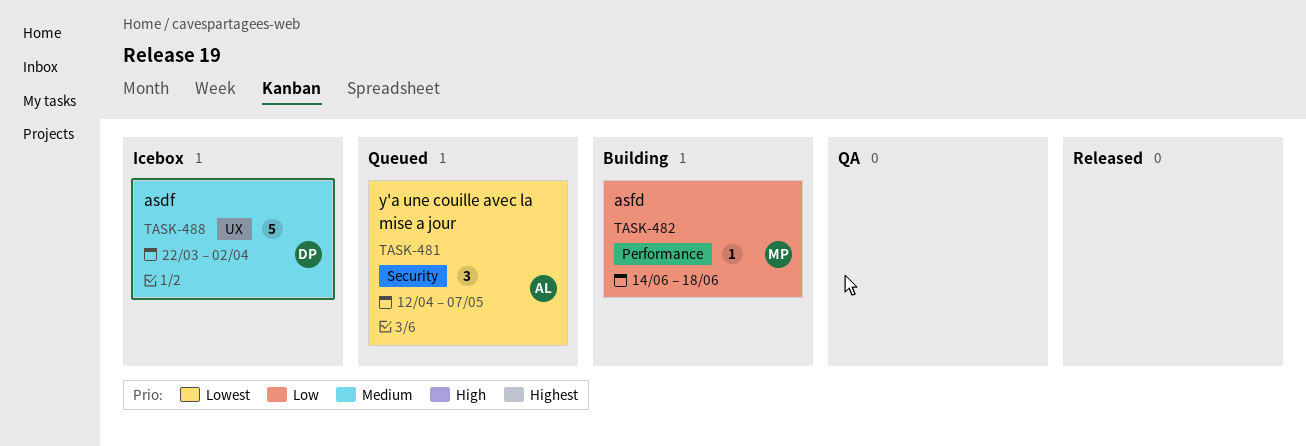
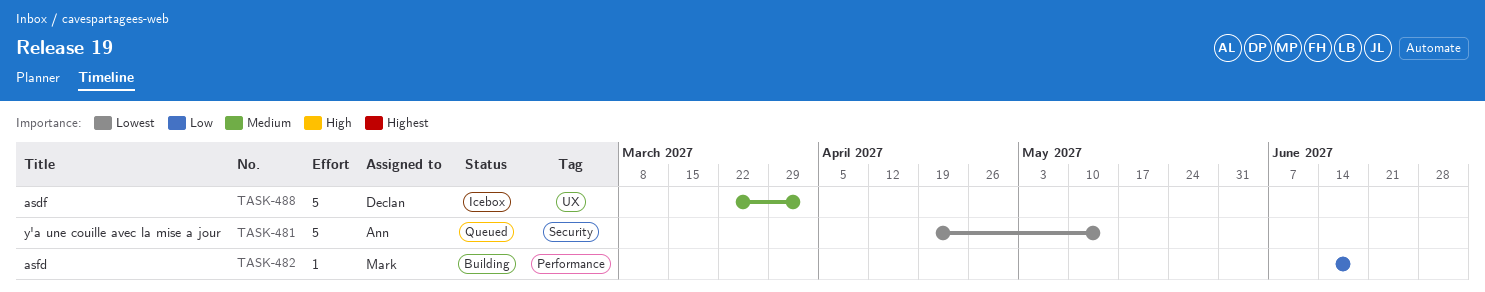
TASK-481, estimate: 3 -> 5
TASK-481, start: Apr 12 -> Apr 19
TASK-481, due: May 7 -> May 14

